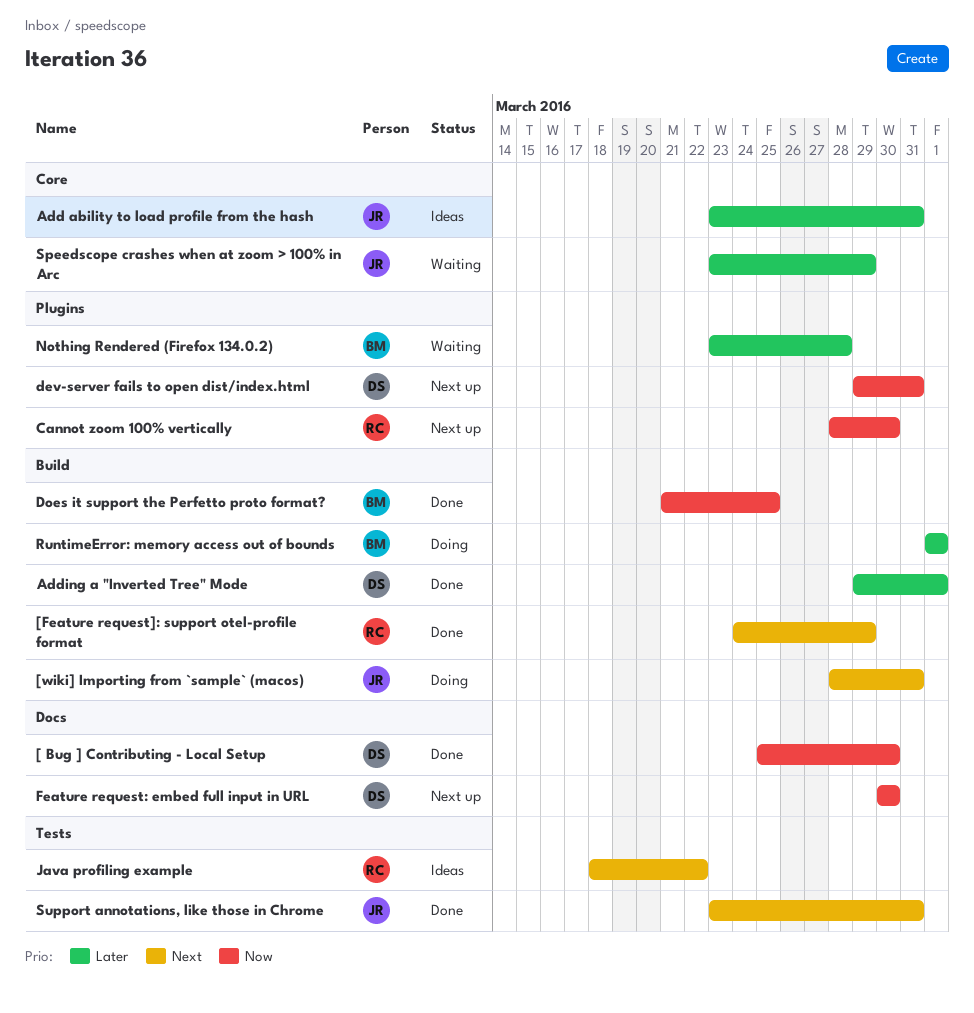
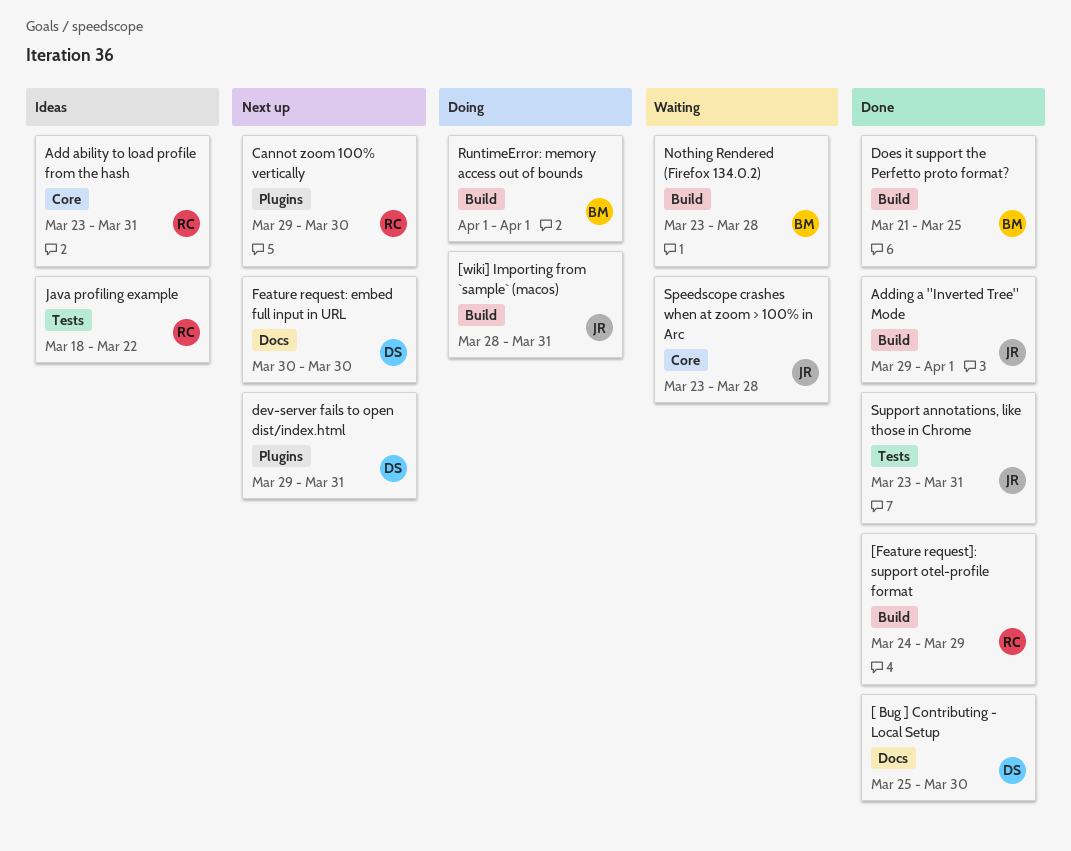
Add ability to load profile from the hash, owner: JR -> RC
Adding a "Inverted Tree" Mode, owner: DS -> JR
Cannot zoom 100% vertically, start: Mar 28 -> Mar 29
Nothing Rendered (Firefox 134.0.2), label: Plugins -> Build
Speedscope crashes when at zoom > 100% in Arc, due: Mar 29 -> Mar 28

